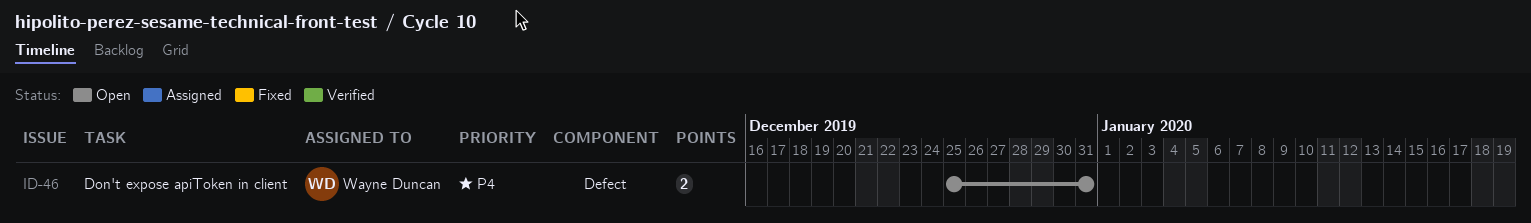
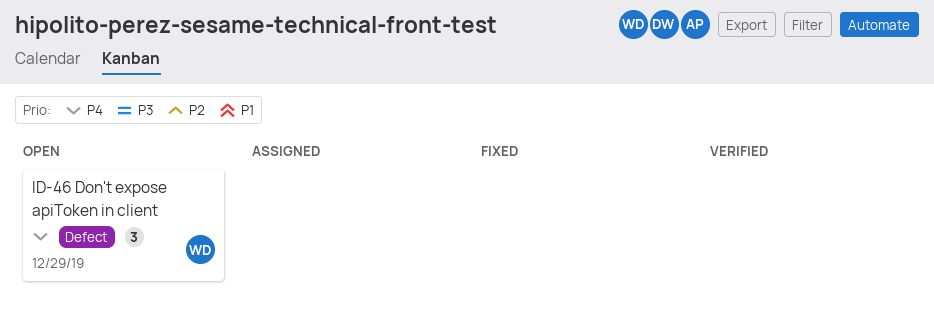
ID-46, estimate: 2 -> 3
ID-46, due: Dec 31 -> Dec 29

